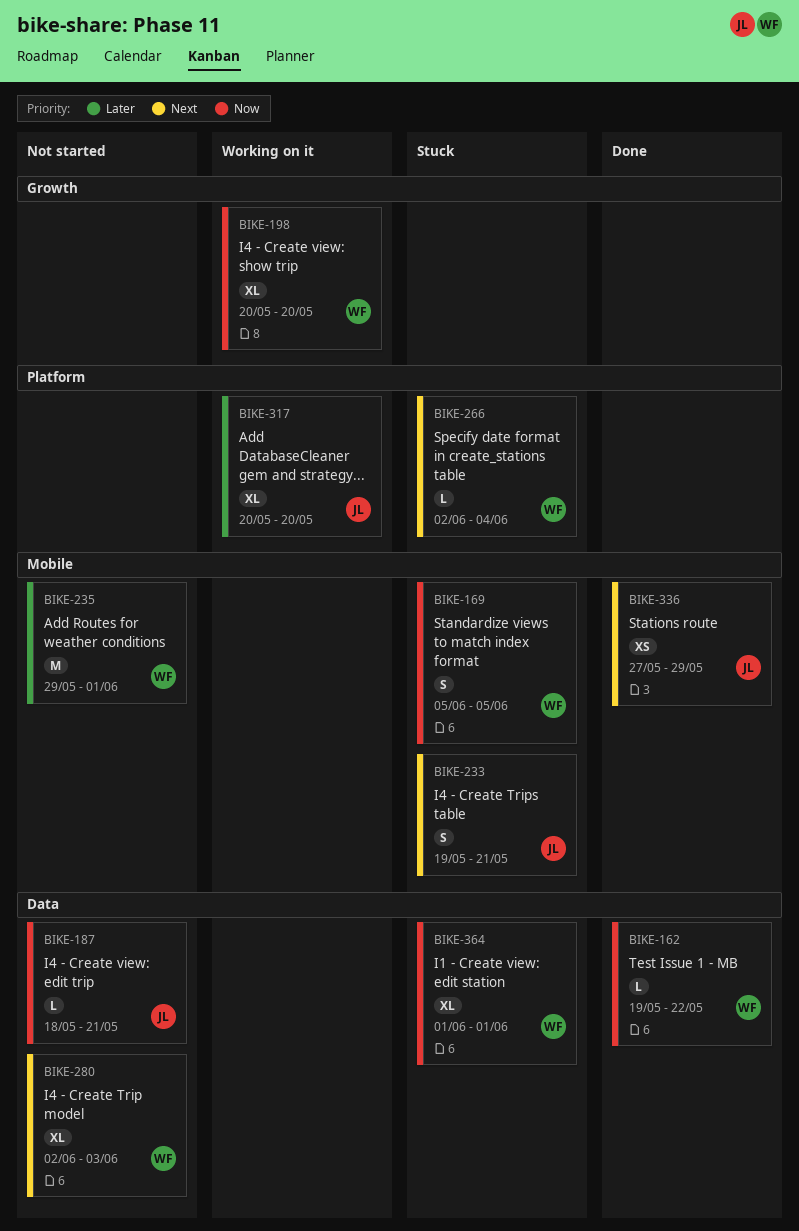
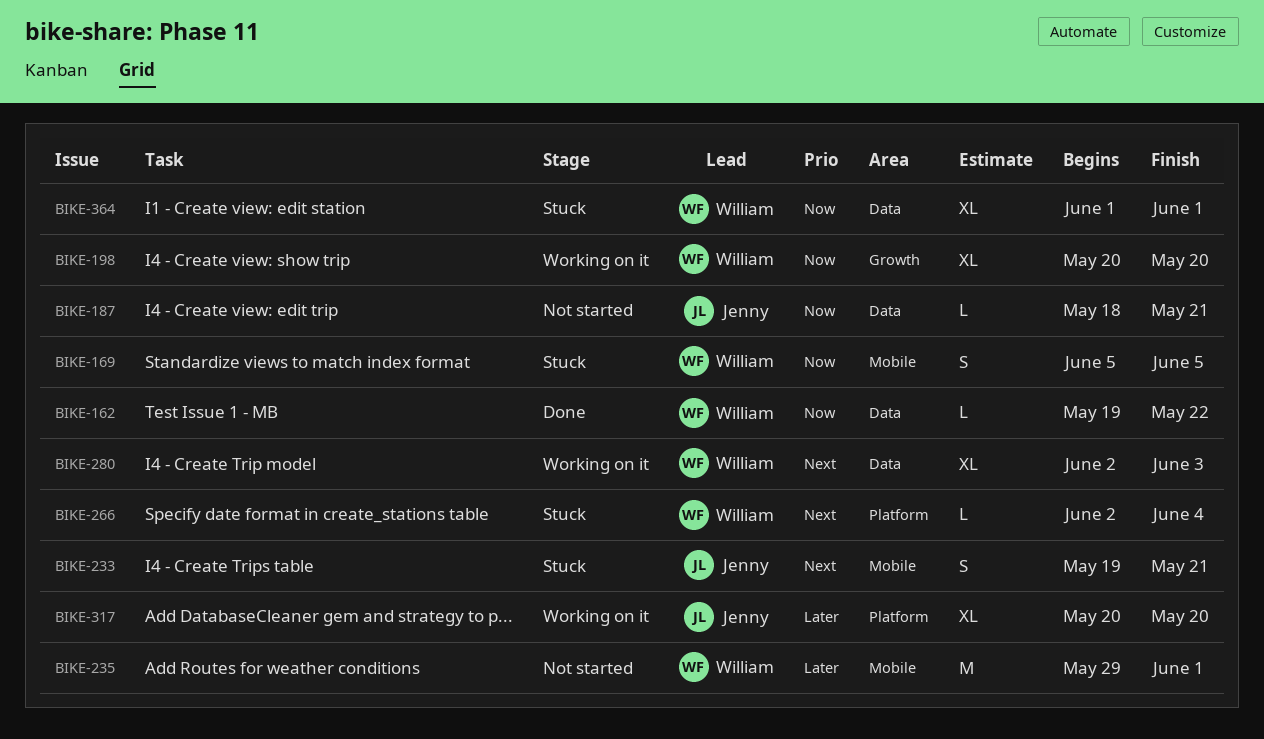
BIKE-280, status: Not started -> Working on it
BIKE-336: present -> none

